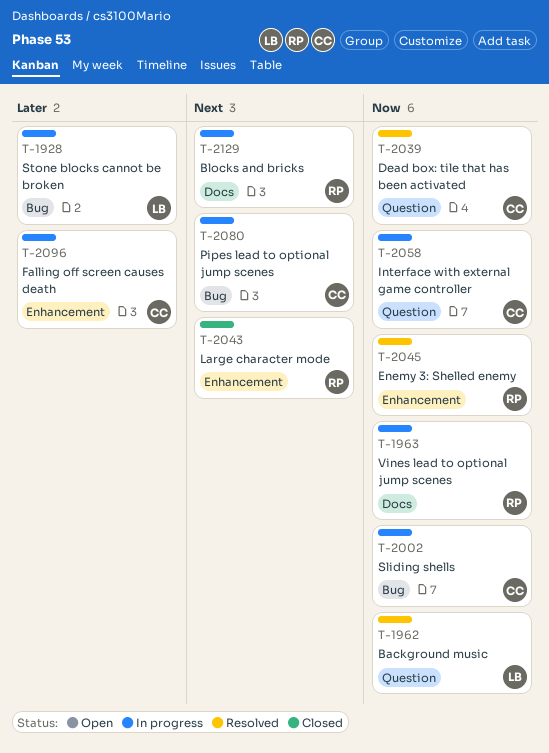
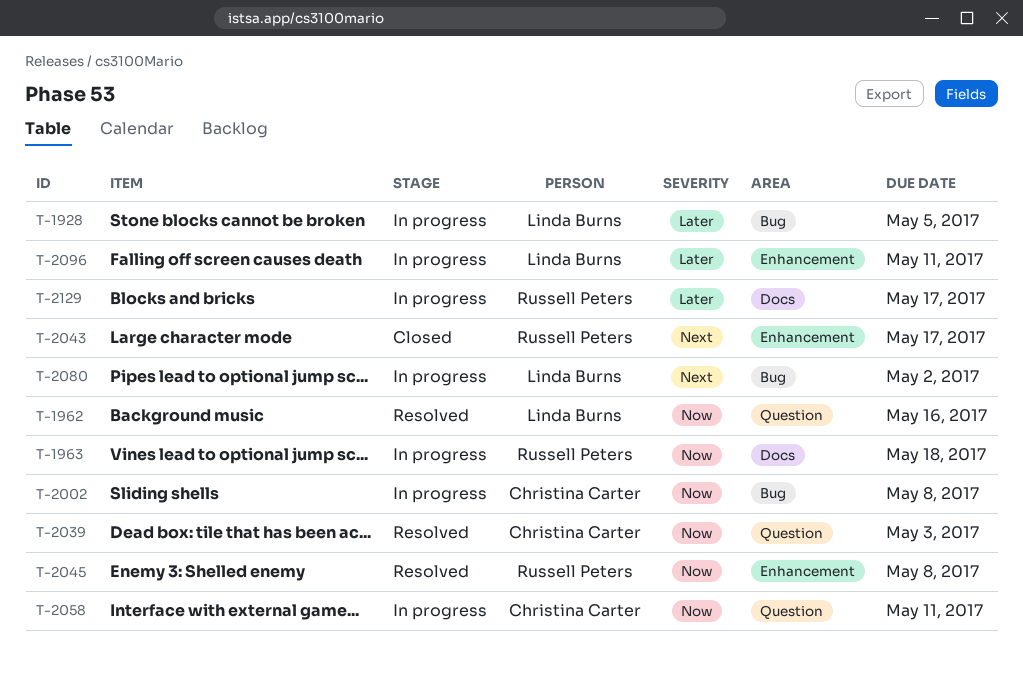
T-2080, owner: Christina Carter -> Linda Burns
T-2096, owner: Christina Carter -> Linda Burns
T-2129, priority: Next -> Later

